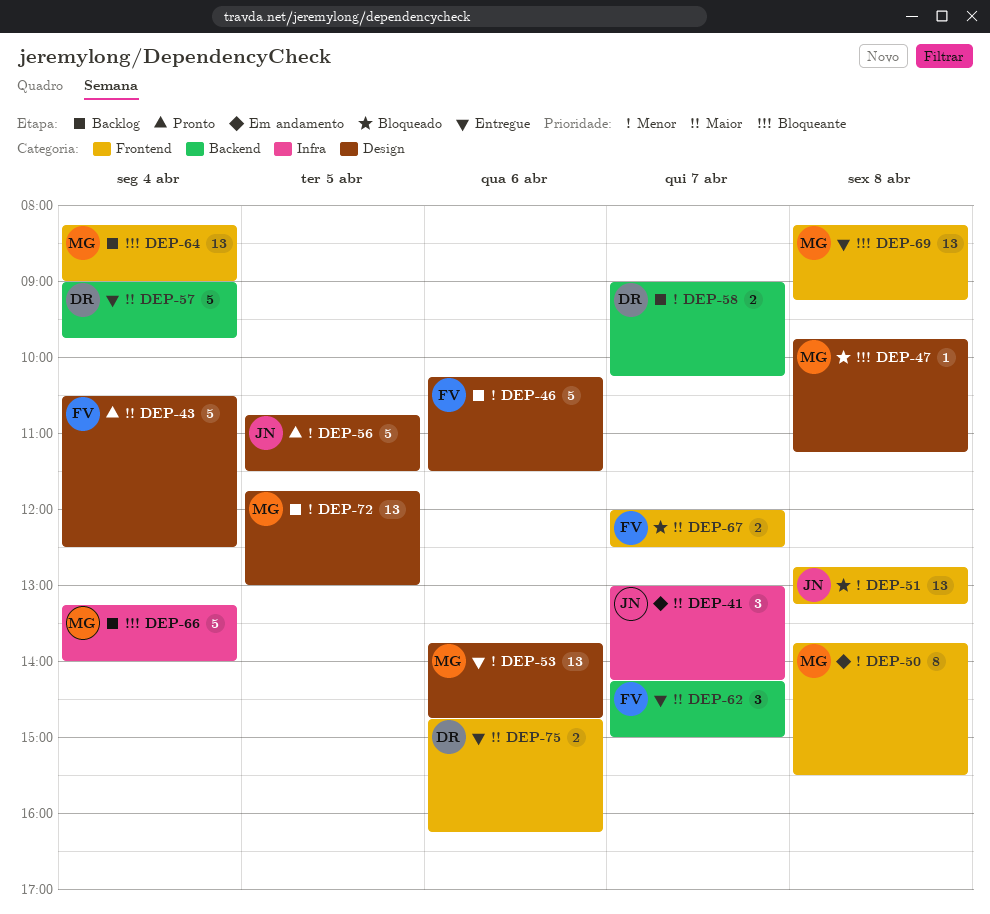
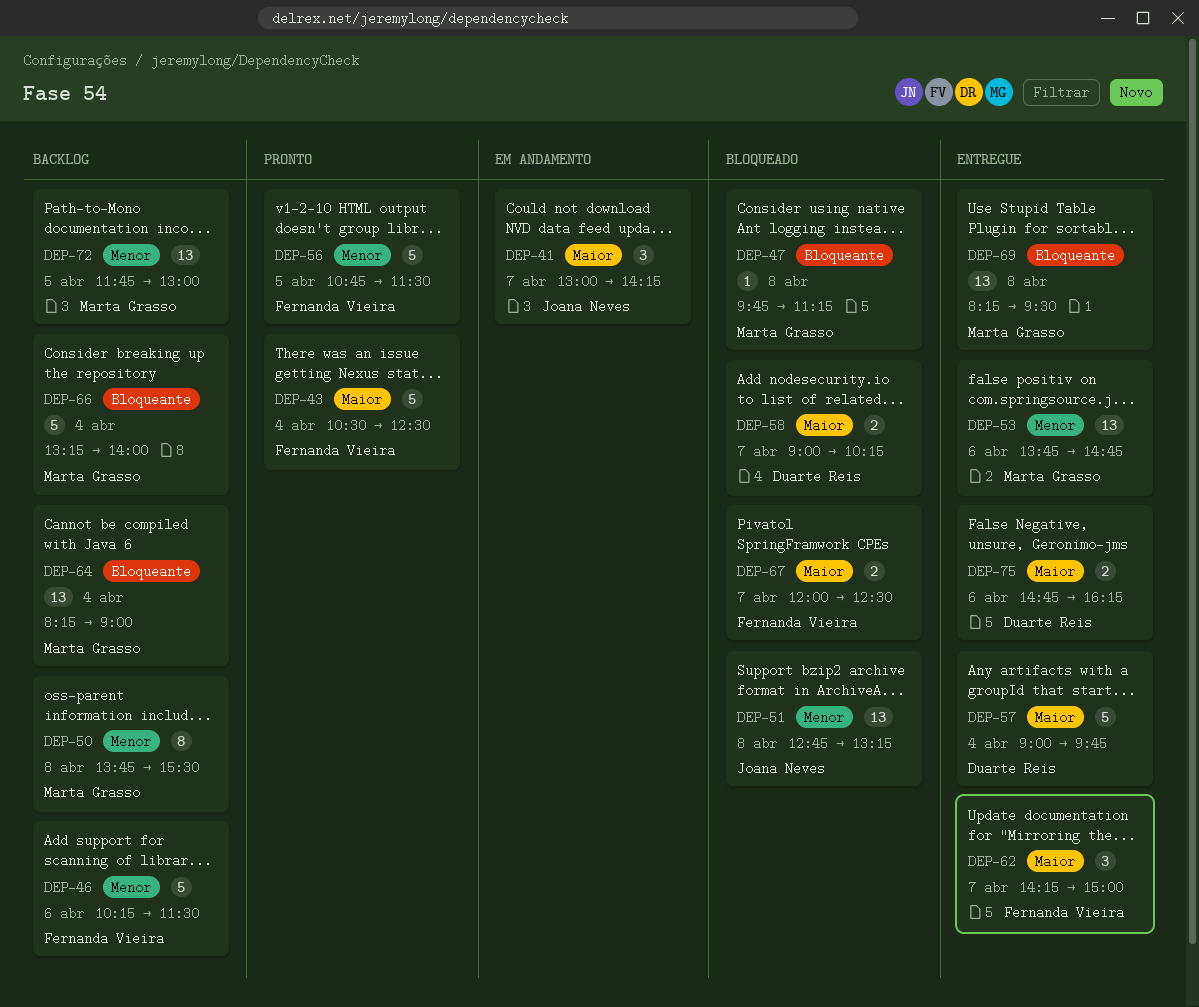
DEP-50, status: Em andamento -> Backlog
DEP-56, owner: Joana Neves -> Fernanda Vieira
DEP-58, status: Backlog -> Bloqueado
DEP-58, priority: Menor -> Maior
DEP-69, ends: 09:15 -> 09:30

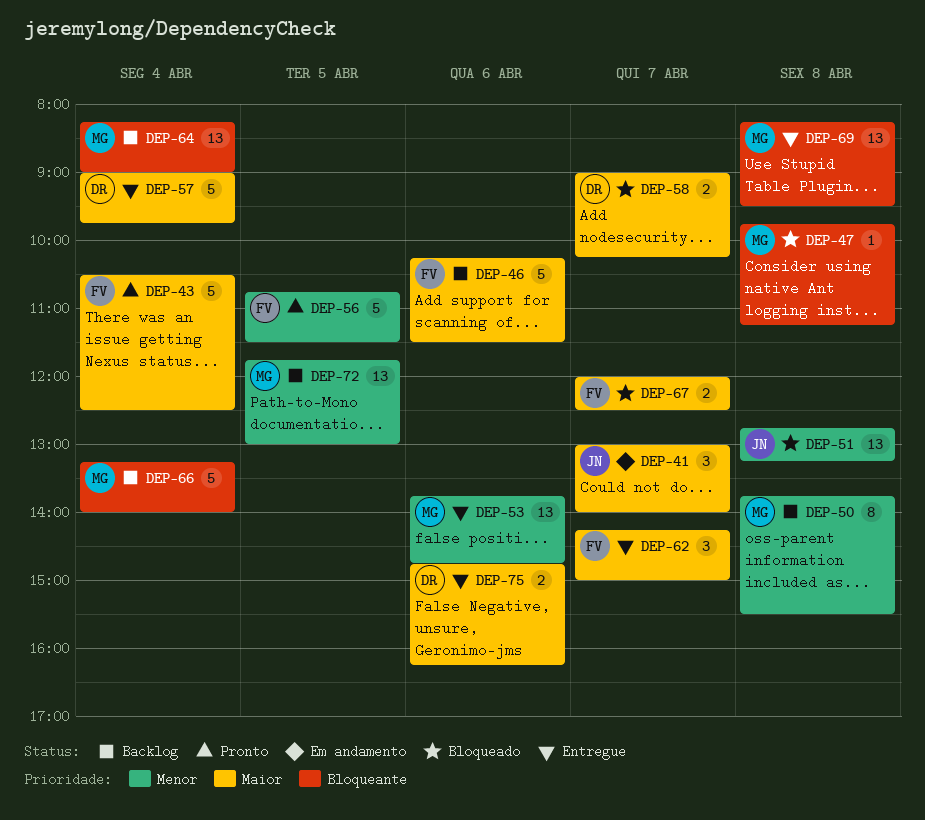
DEP-41, ends: 14:15 -> 14:00
DEP-46, priority: Menor -> Maior

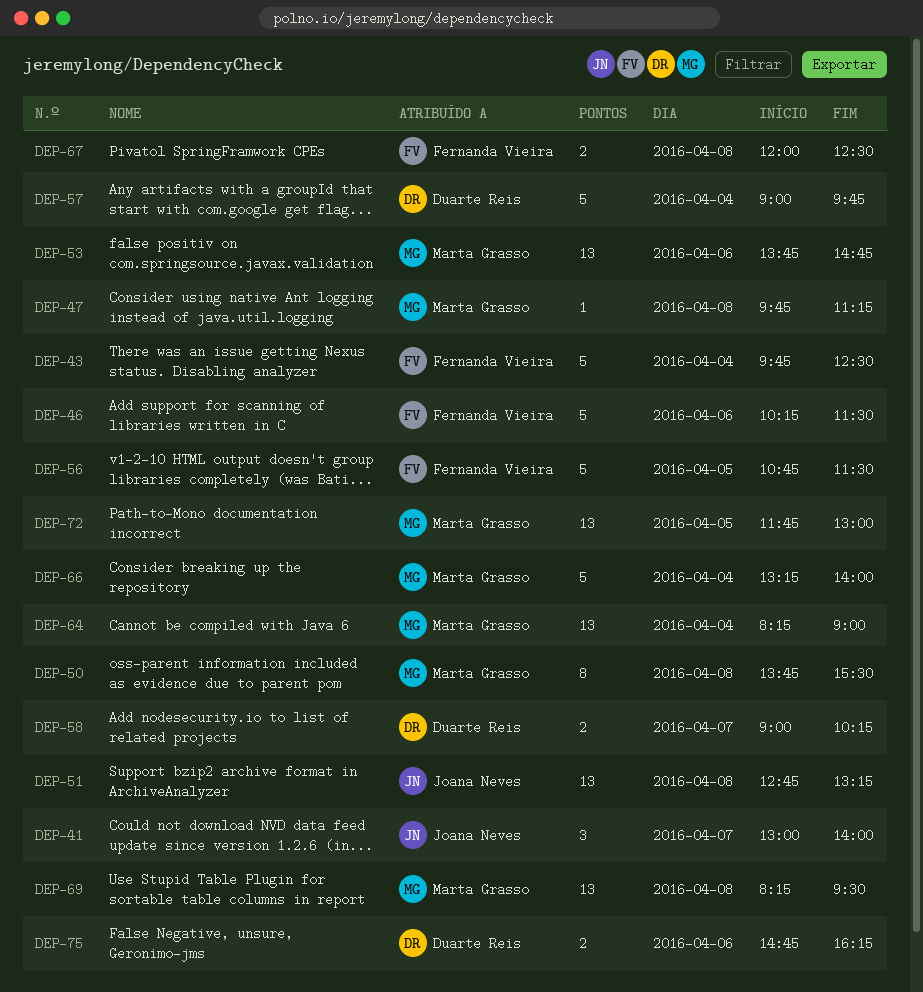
DEP-43, begins: 10:30 -> 09:45
DEP-62: present -> none
DEP-67, day: Apr 7 -> Apr 8

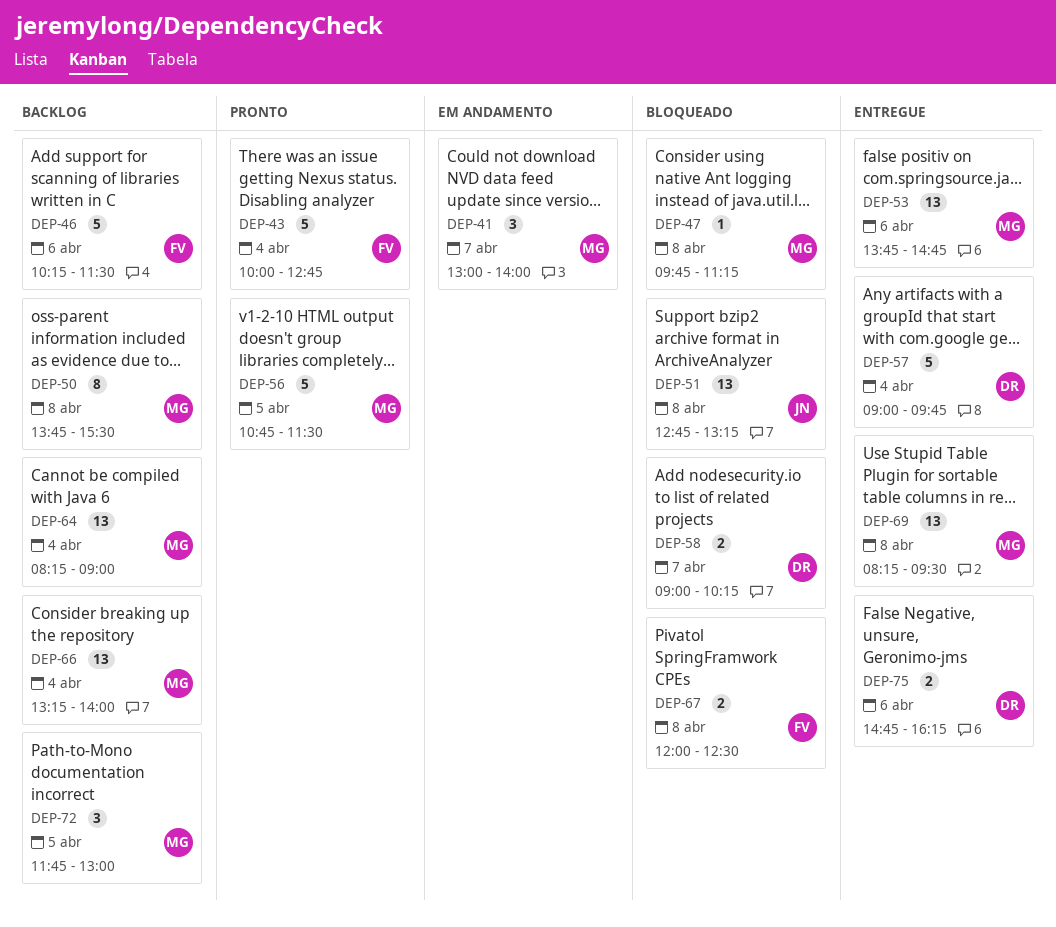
DEP-41, owner: Joana Neves -> Marta Grasso
DEP-43, begins: 09:45 -> 10:00
DEP-43, ends: 12:30 -> 12:45
DEP-56, owner: Fernanda Vieira -> Marta Grasso
DEP-66, estimate: 5 -> 13
DEP-72, estimate: 13 -> 3

